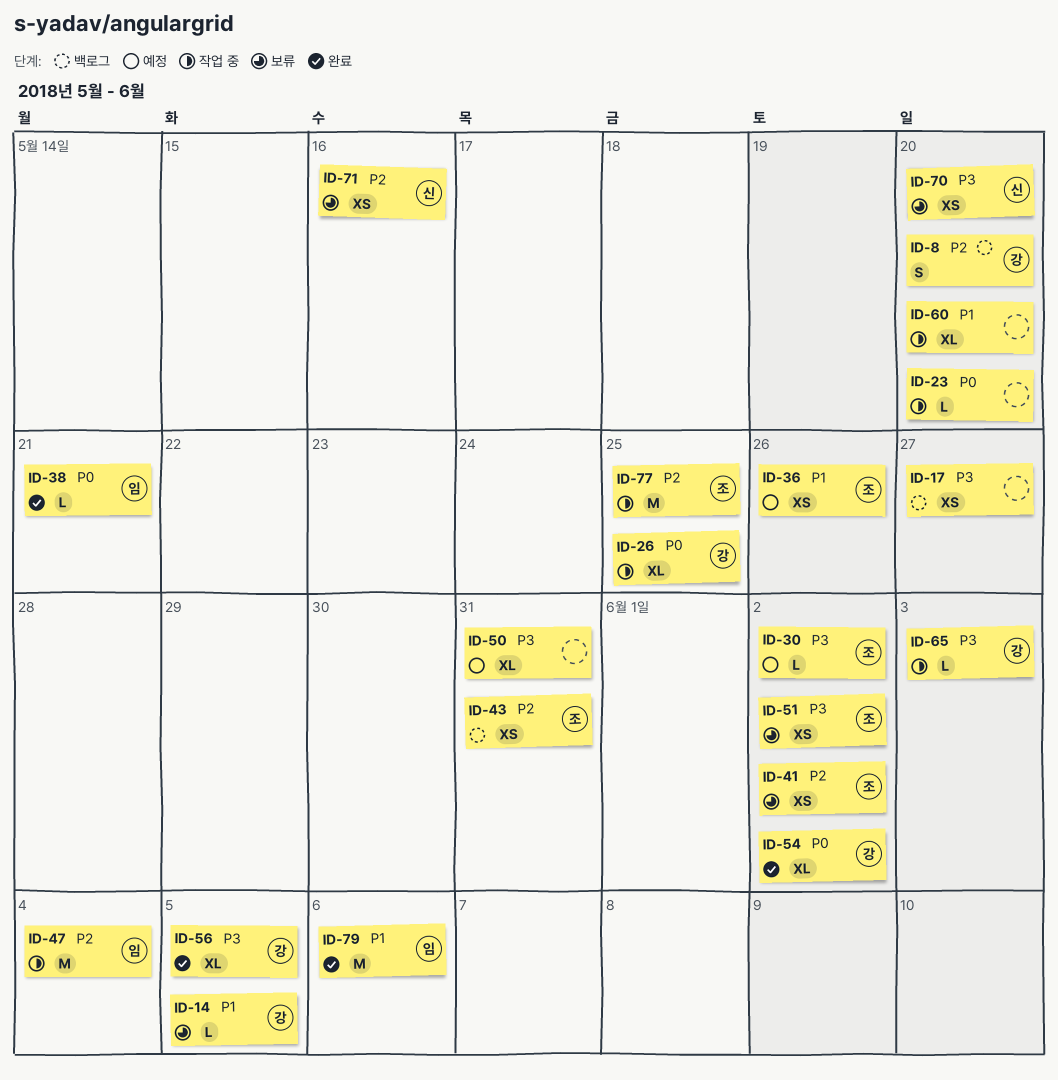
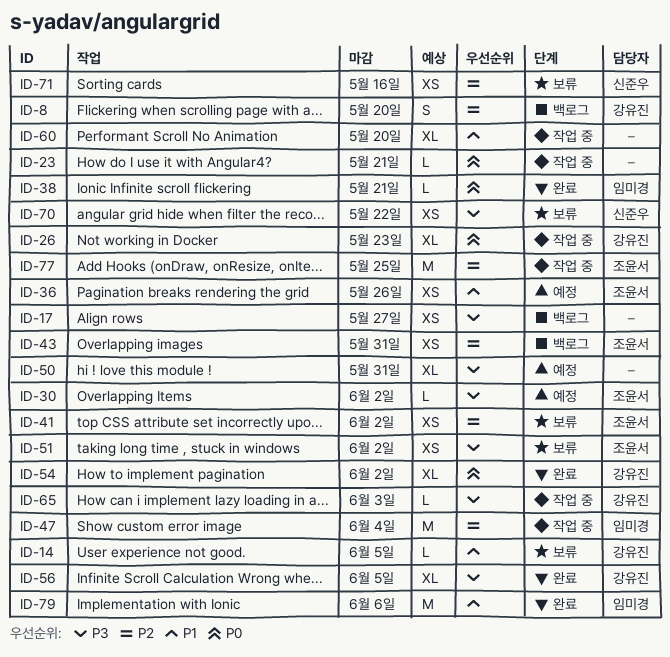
ID-23, due: May 20 -> May 21
ID-26, due: May 25 -> May 23
ID-70, due: May 20 -> May 22

